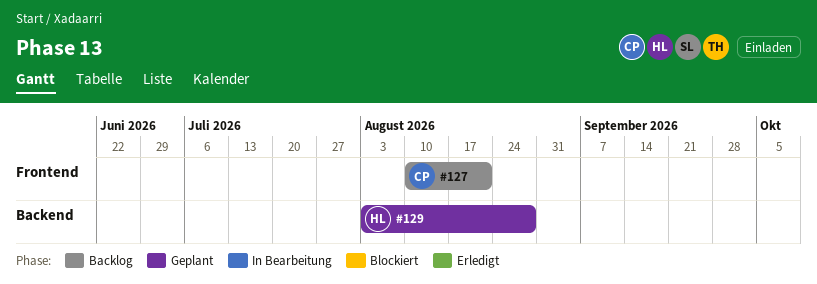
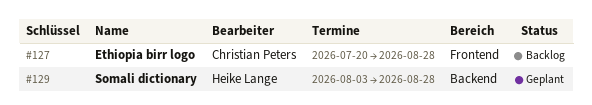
#127, start: Aug 10 -> Jul 20
#127, due: Aug 21 -> Aug 28

